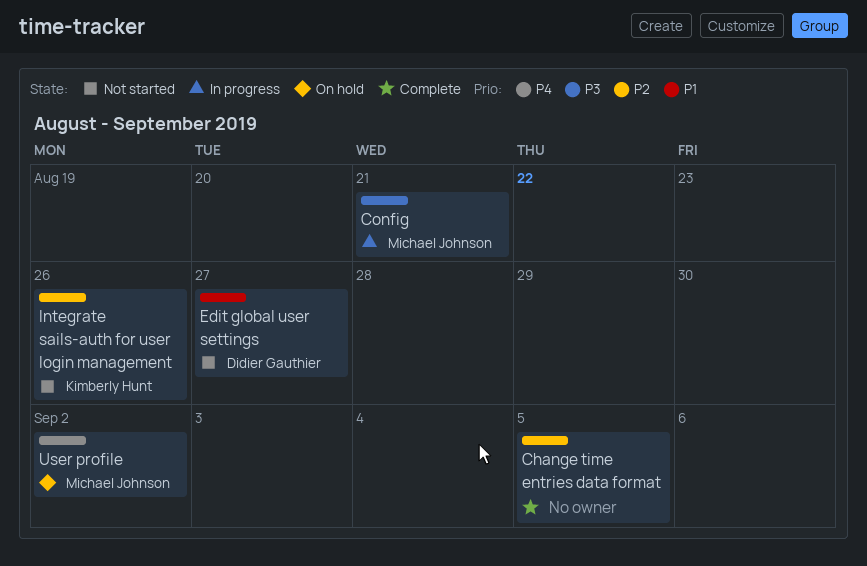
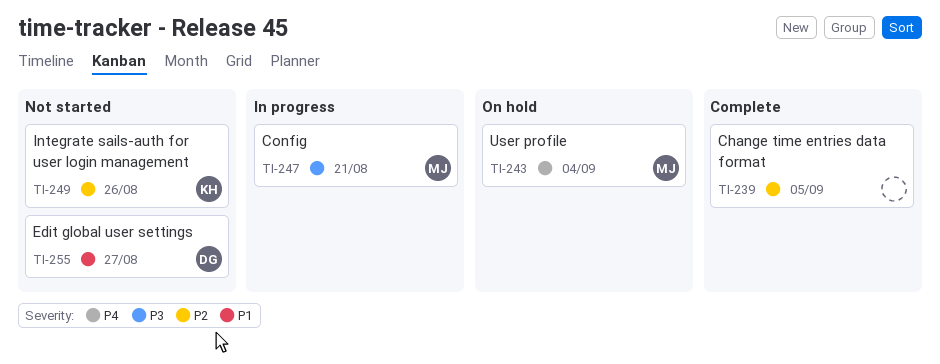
User profile, due: Sep 2 -> Sep 4

